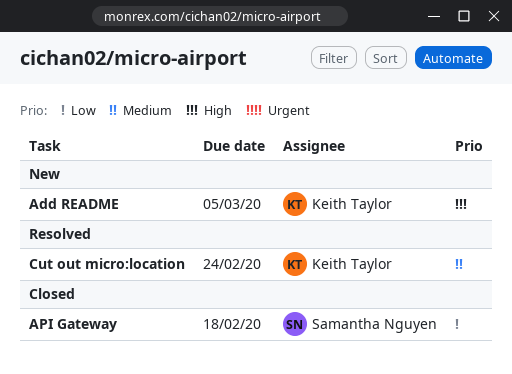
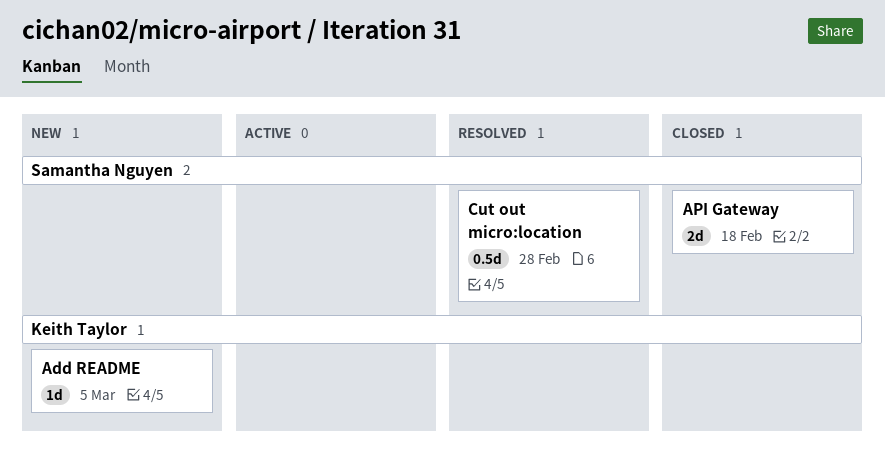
Cut out micro:location, owner: Keith Taylor -> Samantha Nguyen
Cut out micro:location, due: Feb 24 -> Feb 28

